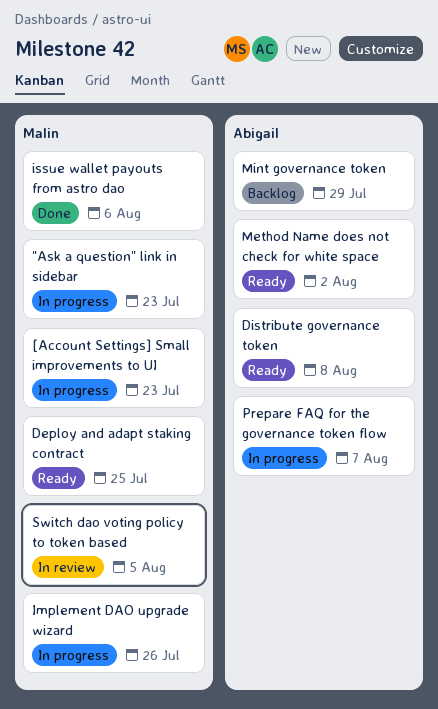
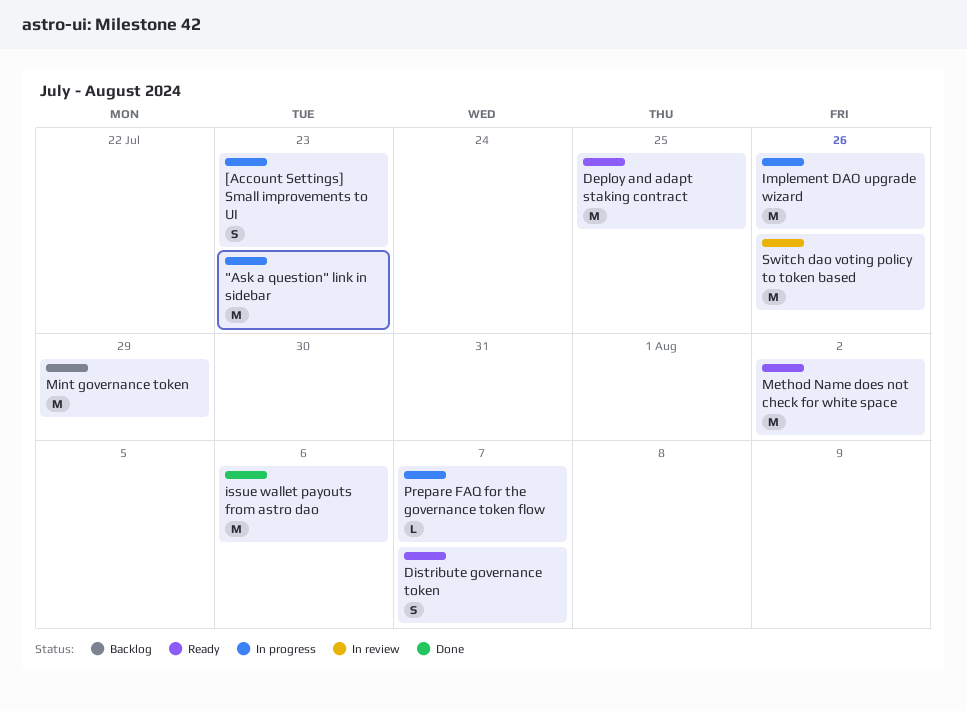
Distribute governance token, due: Aug 8 -> Aug 7
Switch dao voting policy to token based, due: Aug 5 -> Jul 26

